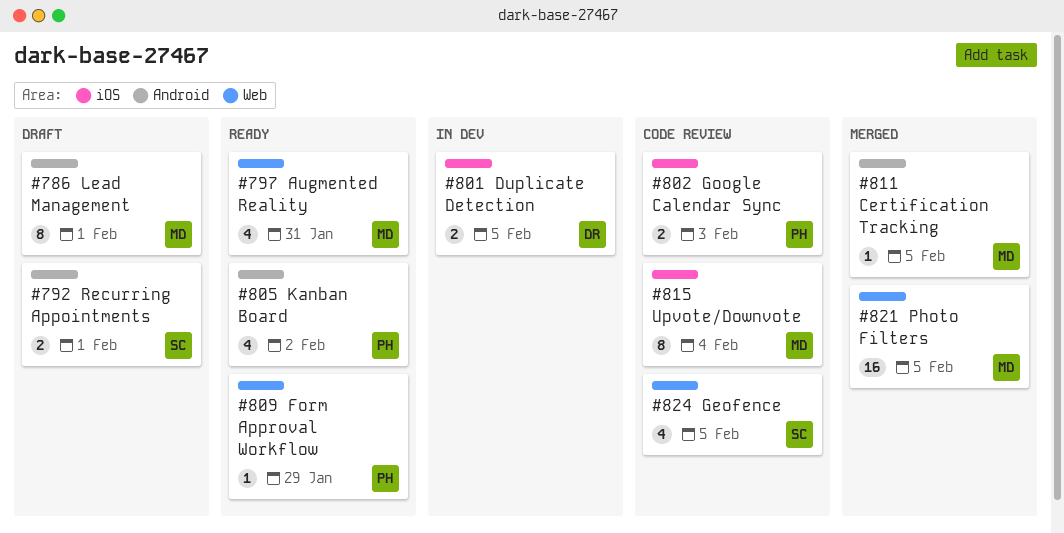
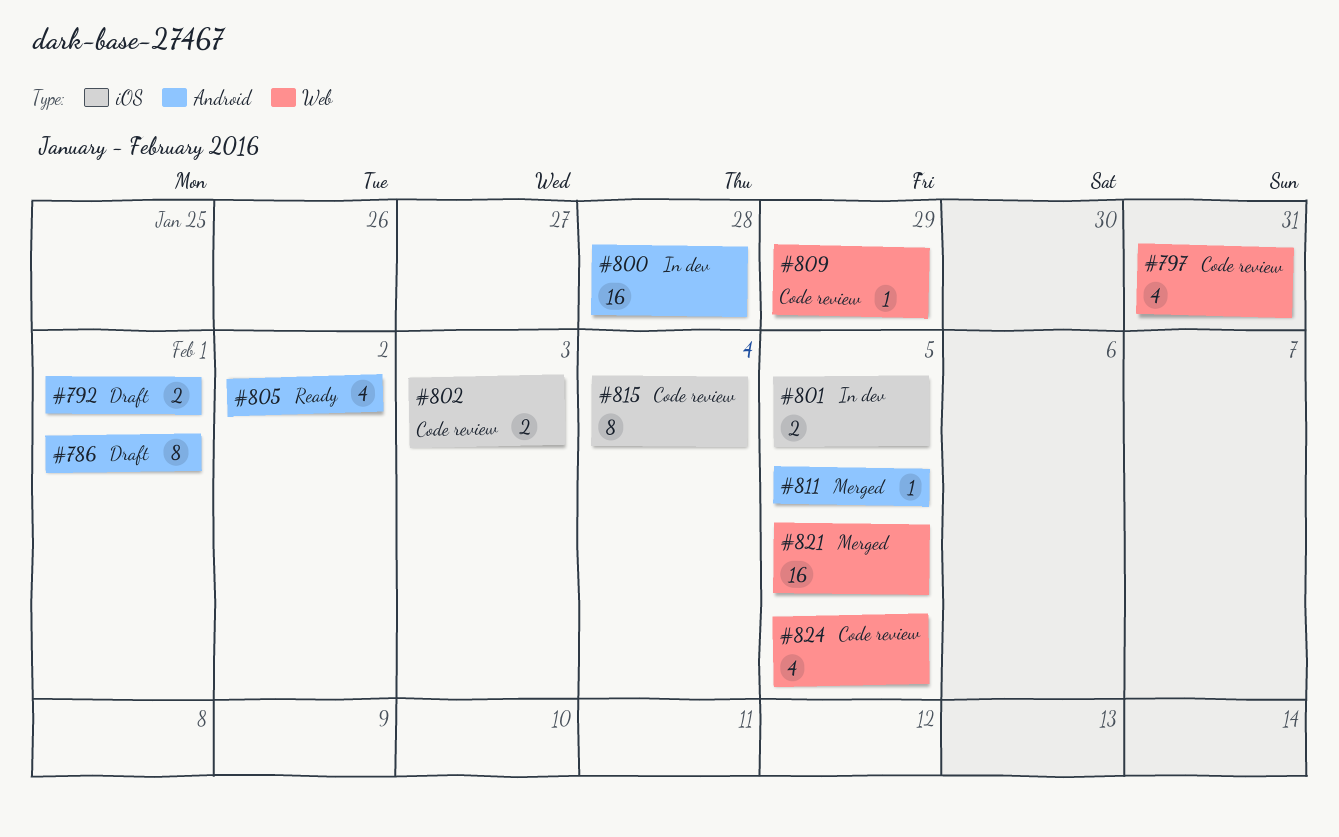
#797, status: Ready -> Code review
#800: none -> present
#809, status: Ready -> Code review

